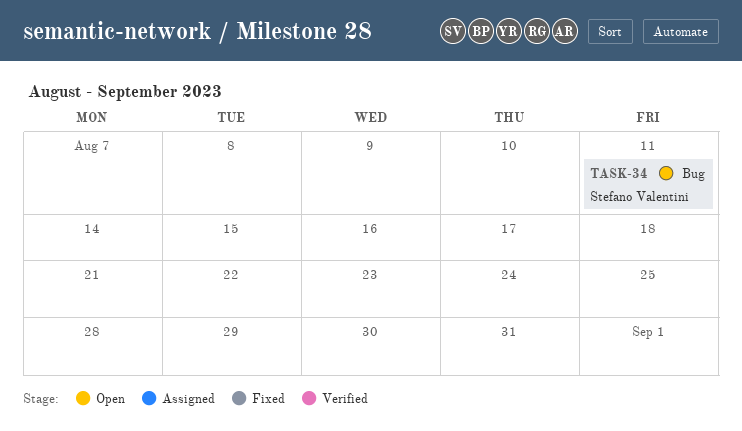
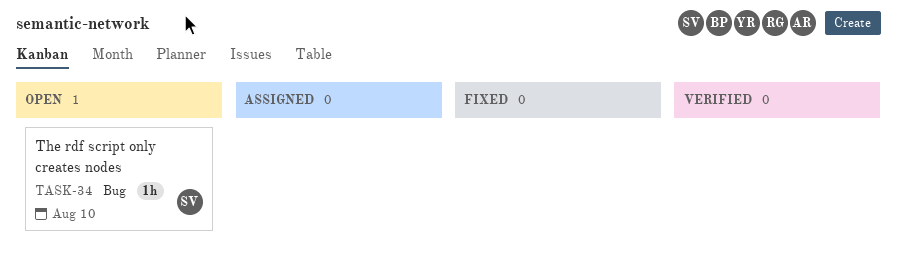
TASK-34, due: Aug 11 -> Aug 10

